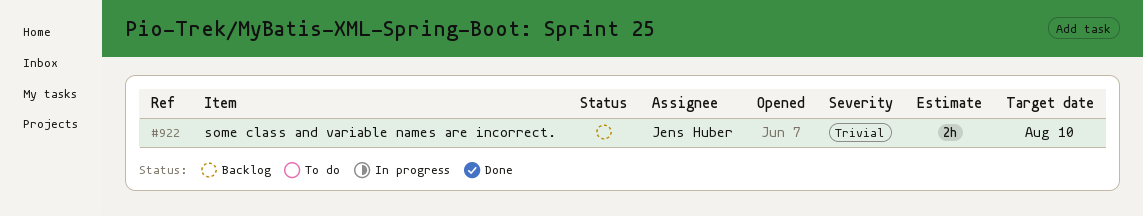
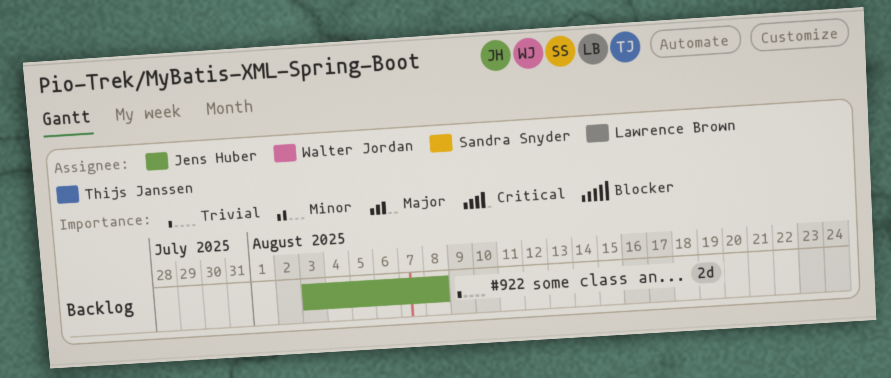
#922, estimate: 2h -> 2d
#922, due: Aug 10 -> Aug 8

